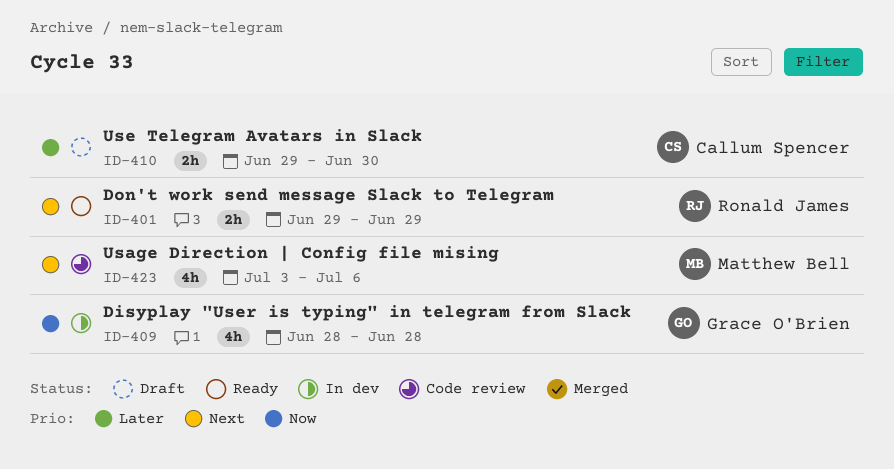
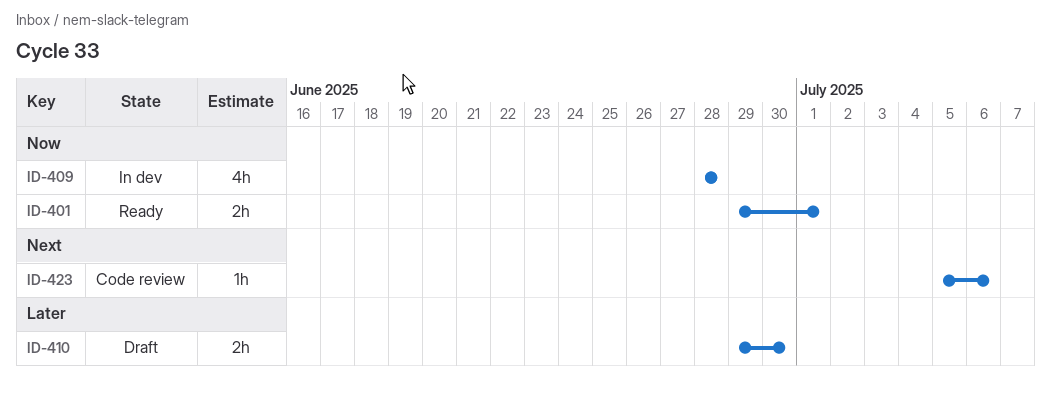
ID-401, priority: Next -> Now
ID-401, due: Jun 29 -> Jul 1
ID-423, estimate: 4h -> 1h
ID-423, start: Jul 3 -> Jul 5

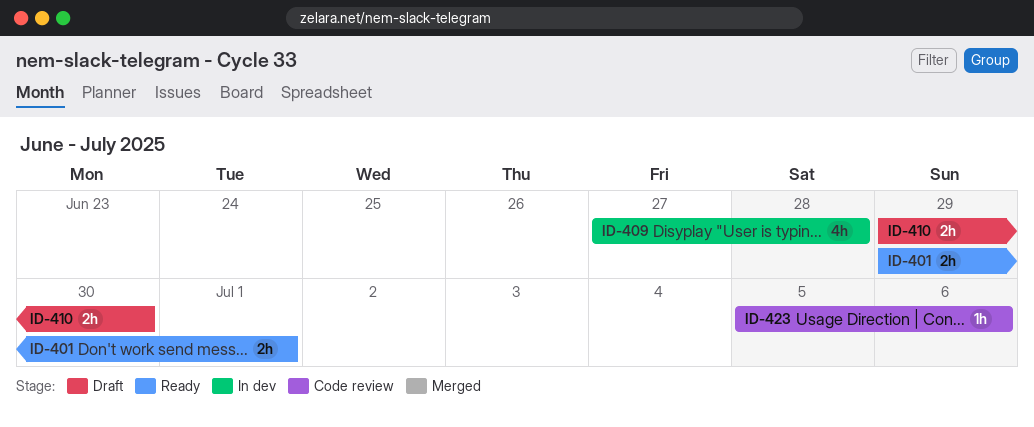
ID-409, start: Jun 28 -> Jun 27

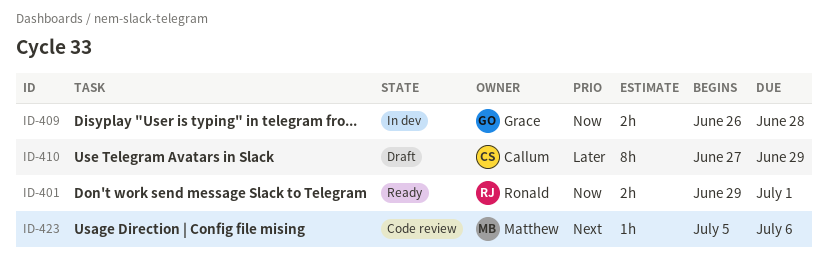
ID-409, estimate: 4h -> 2h
ID-409, start: Jun 27 -> Jun 26
ID-410, estimate: 2h -> 8h
ID-410, start: Jun 29 -> Jun 27
ID-410, due: Jun 30 -> Jun 29

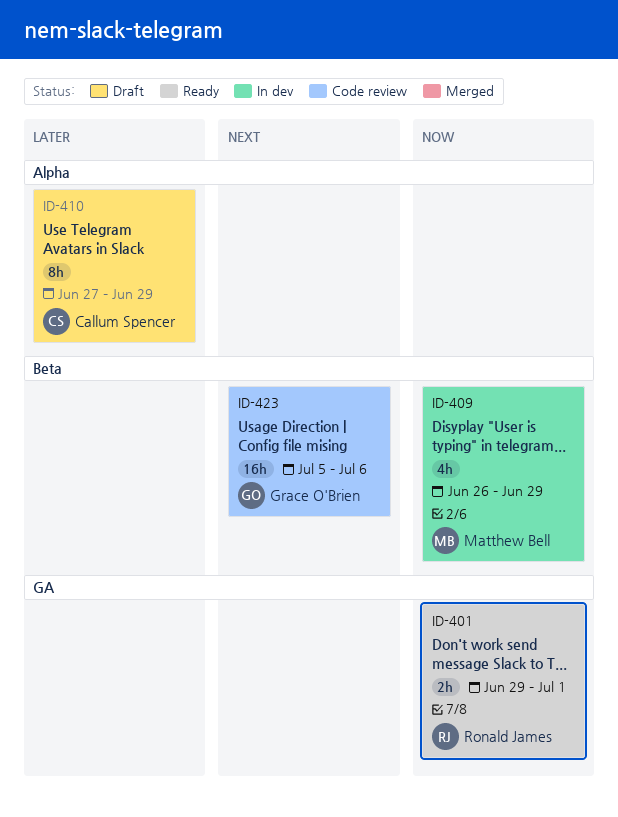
ID-409, owner: Grace O'Brien -> Matthew Bell
ID-409, estimate: 2h -> 4h
ID-409, due: Jun 28 -> Jun 29
ID-423, owner: Matthew Bell -> Grace O'Brien
ID-423, estimate: 1h -> 16h

